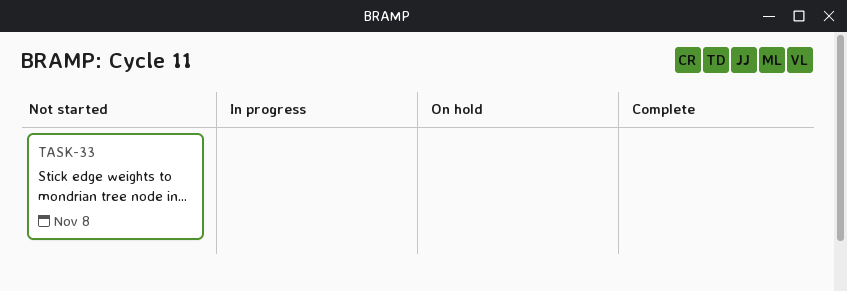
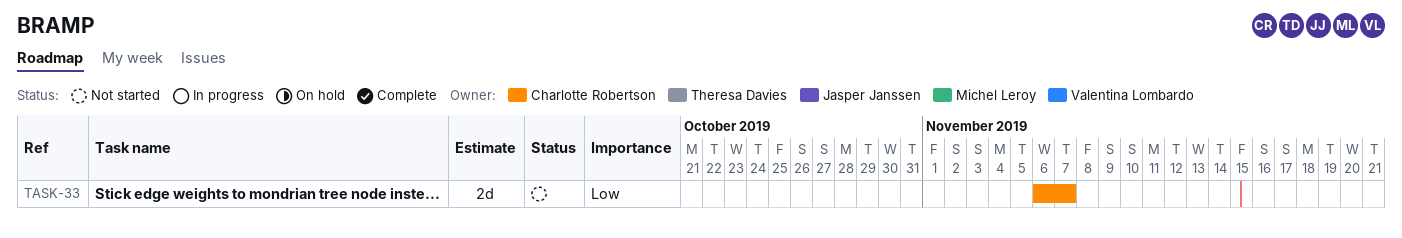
TASK-33, due: Nov 8 -> Nov 7

